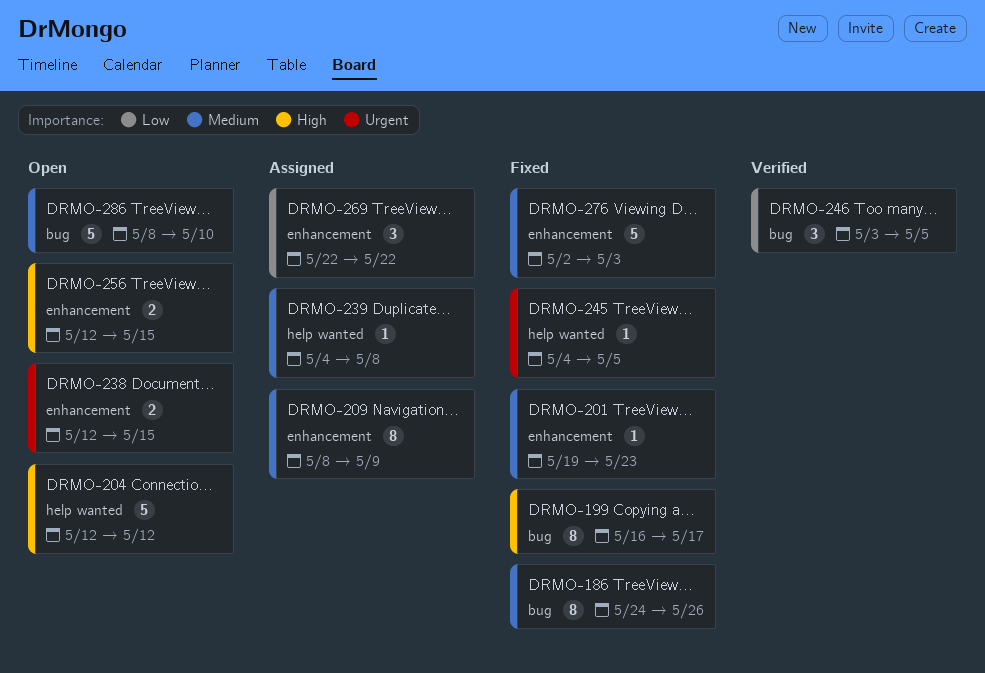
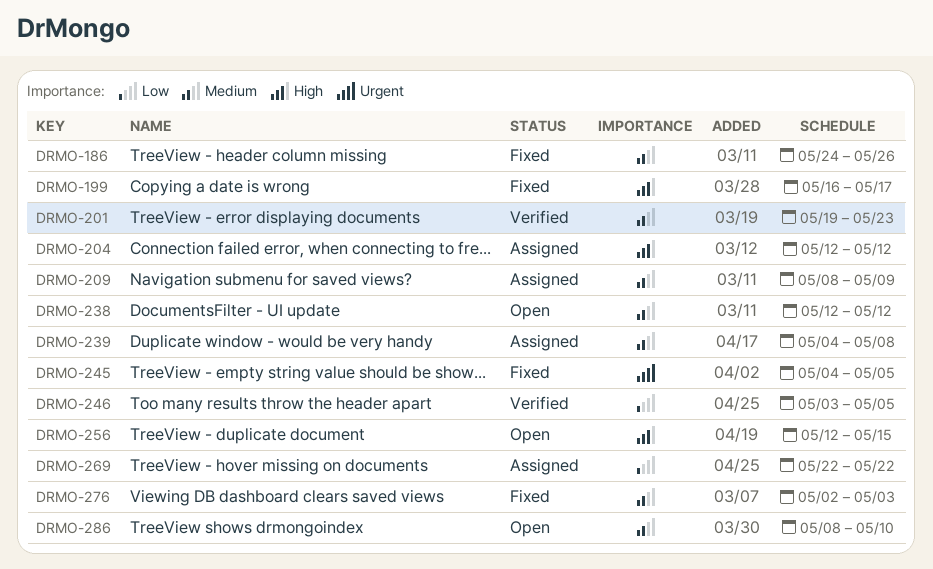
DRMO-201, status: Fixed -> Verified
DRMO-204, status: Open -> Assigned
DRMO-238, priority: Urgent -> Medium
DRMO-238, due: May 15 -> May 12

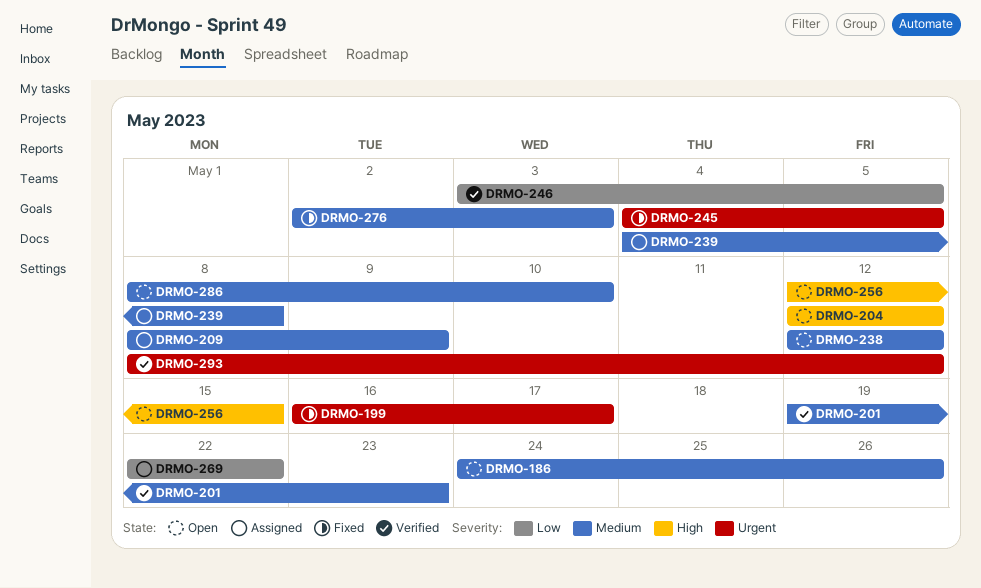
DRMO-186, status: Fixed -> Open
DRMO-199, priority: High -> Urgent
DRMO-204, status: Assigned -> Open
DRMO-293: none -> present

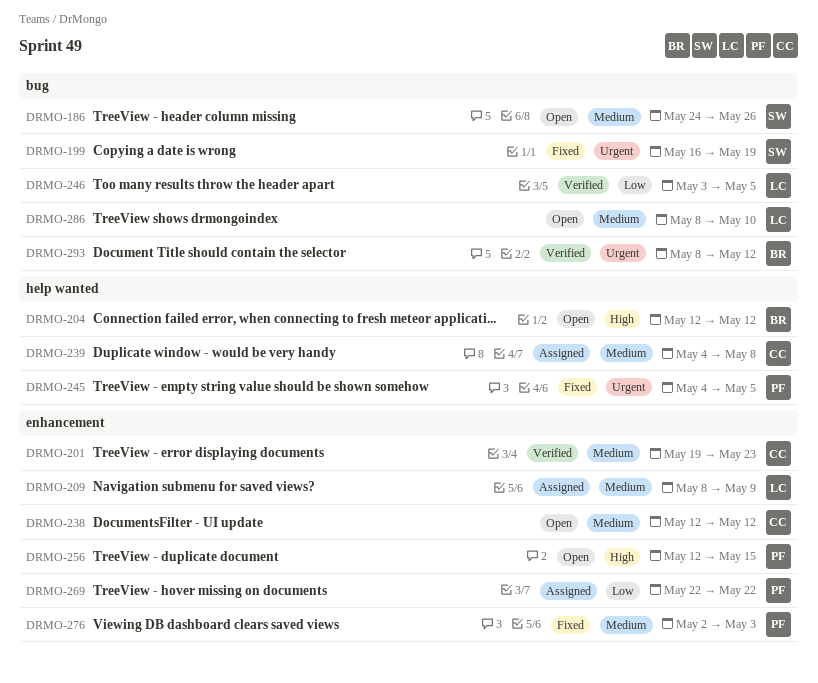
DRMO-199, due: May 17 -> May 19

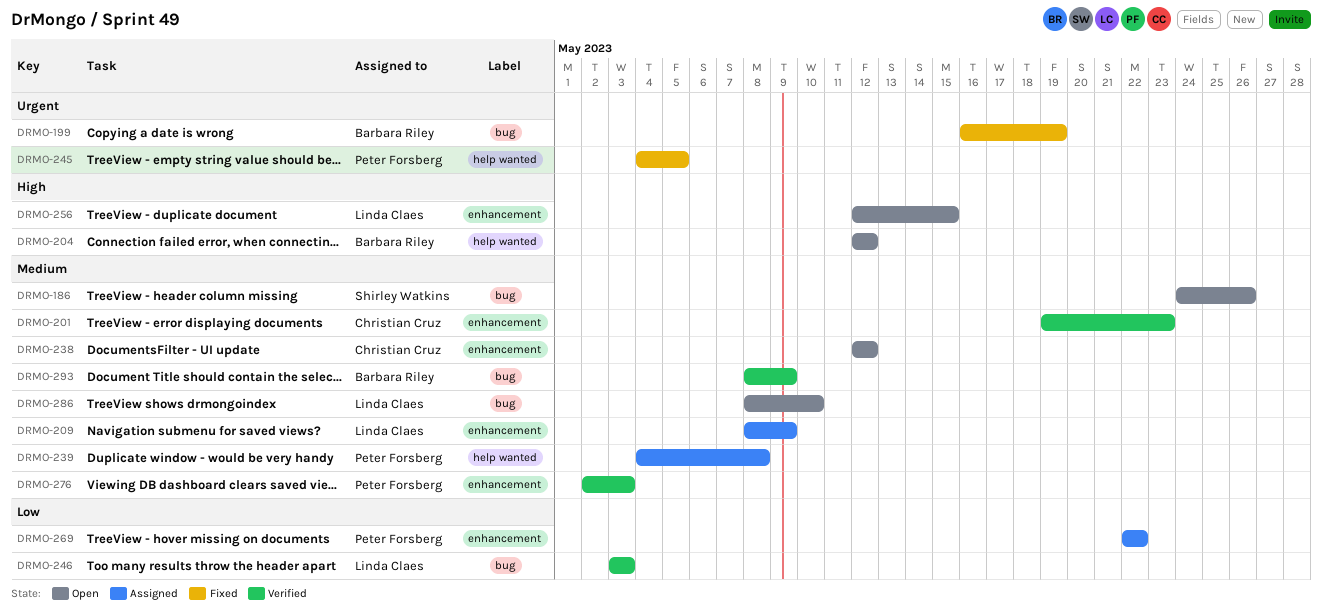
DRMO-199, owner: Shirley Watkins -> Barbara Riley
DRMO-239, owner: Christian Cruz -> Peter Forsberg
DRMO-246, due: May 5 -> May 3
DRMO-256, owner: Peter Forsberg -> Linda Claes
DRMO-276, status: Fixed -> Verified
DRMO-293, priority: Urgent -> Medium
DRMO-293, due: May 12 -> May 9

